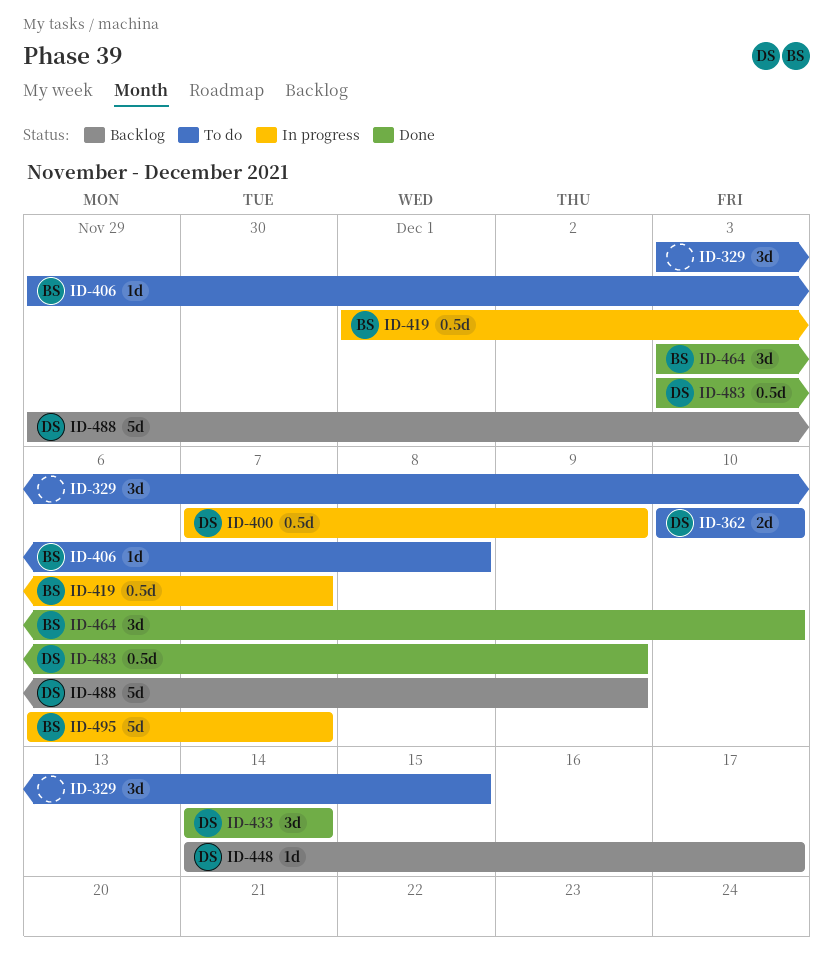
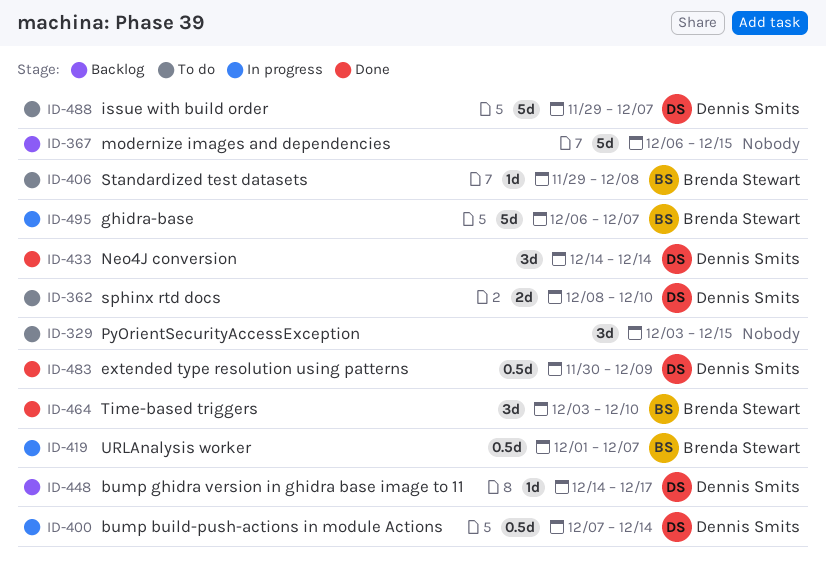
ID-362, start: Dec 10 -> Dec 8
ID-367: none -> present
ID-400, due: Dec 9 -> Dec 14
ID-483, start: Dec 3 -> Nov 30
ID-488, status: Backlog -> To do
ID-488, due: Dec 9 -> Dec 7

